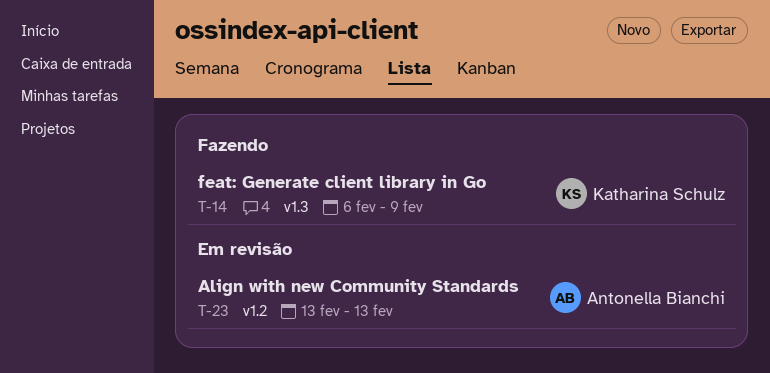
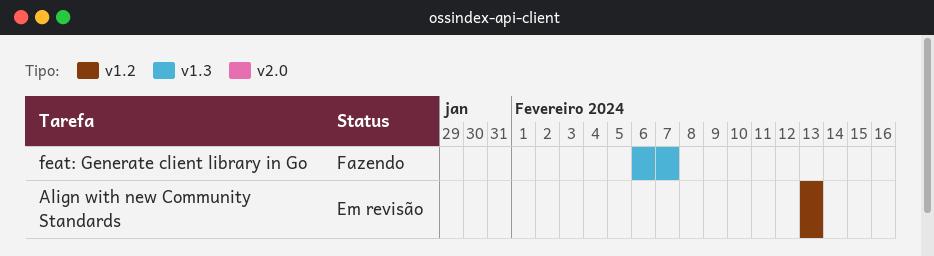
feat: Generate client library in Go, due: Feb 9 -> Feb 7

